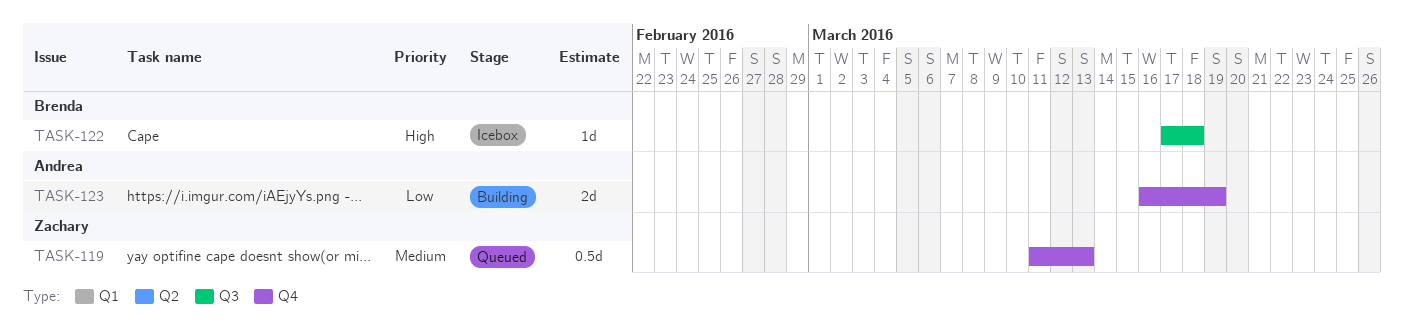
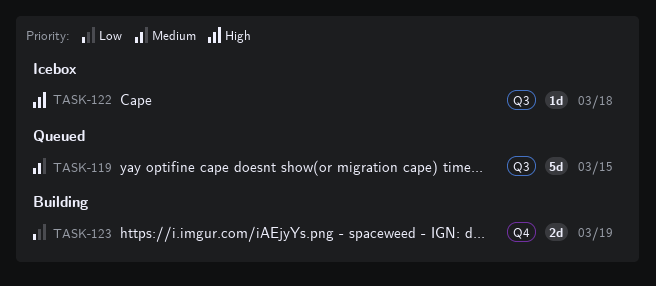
TASK-119, label: Q4 -> Q3
TASK-119, estimate: 0.5d -> 5d
TASK-119, due: Mar 13 -> Mar 15

